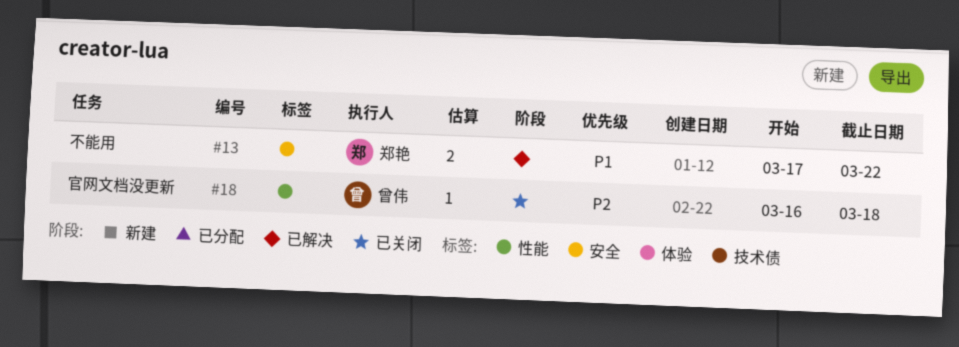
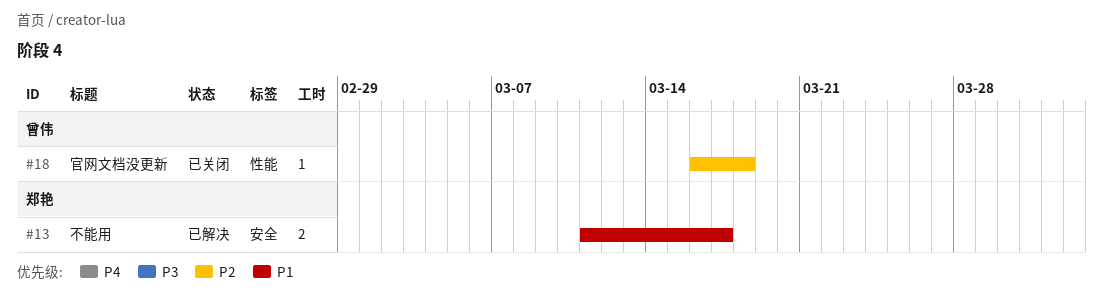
#13, start: Mar 17 -> Mar 11
#13, due: Mar 22 -> Mar 17

